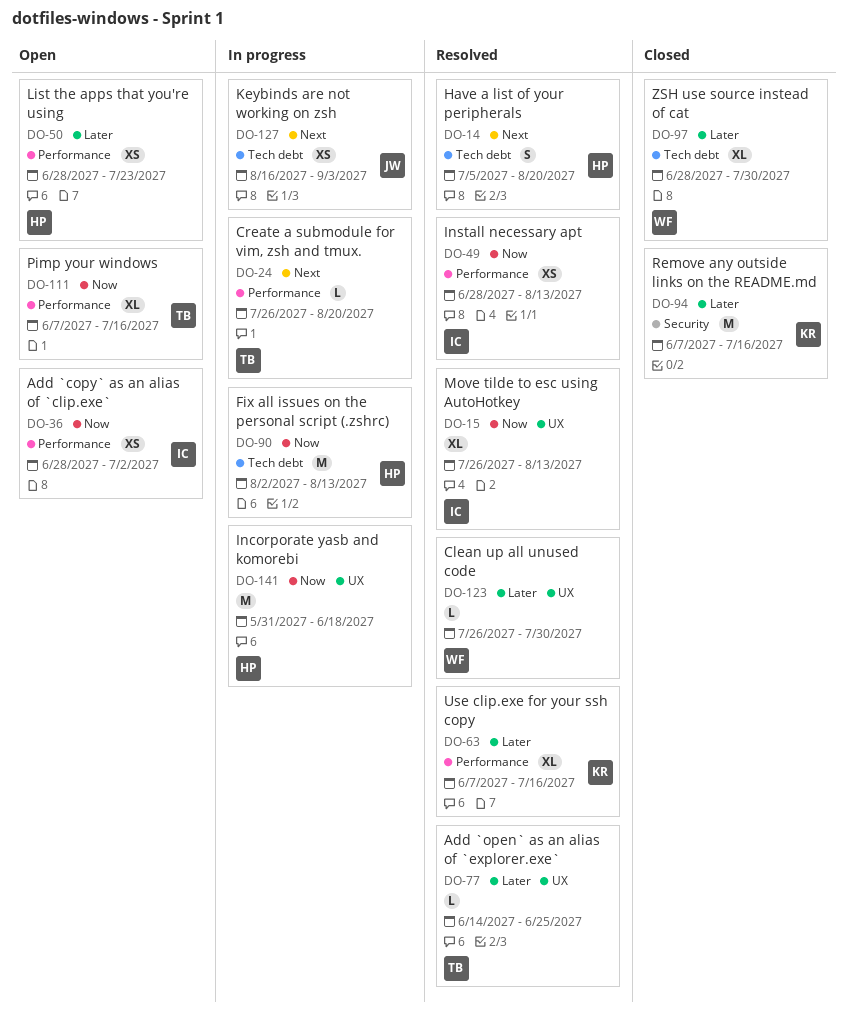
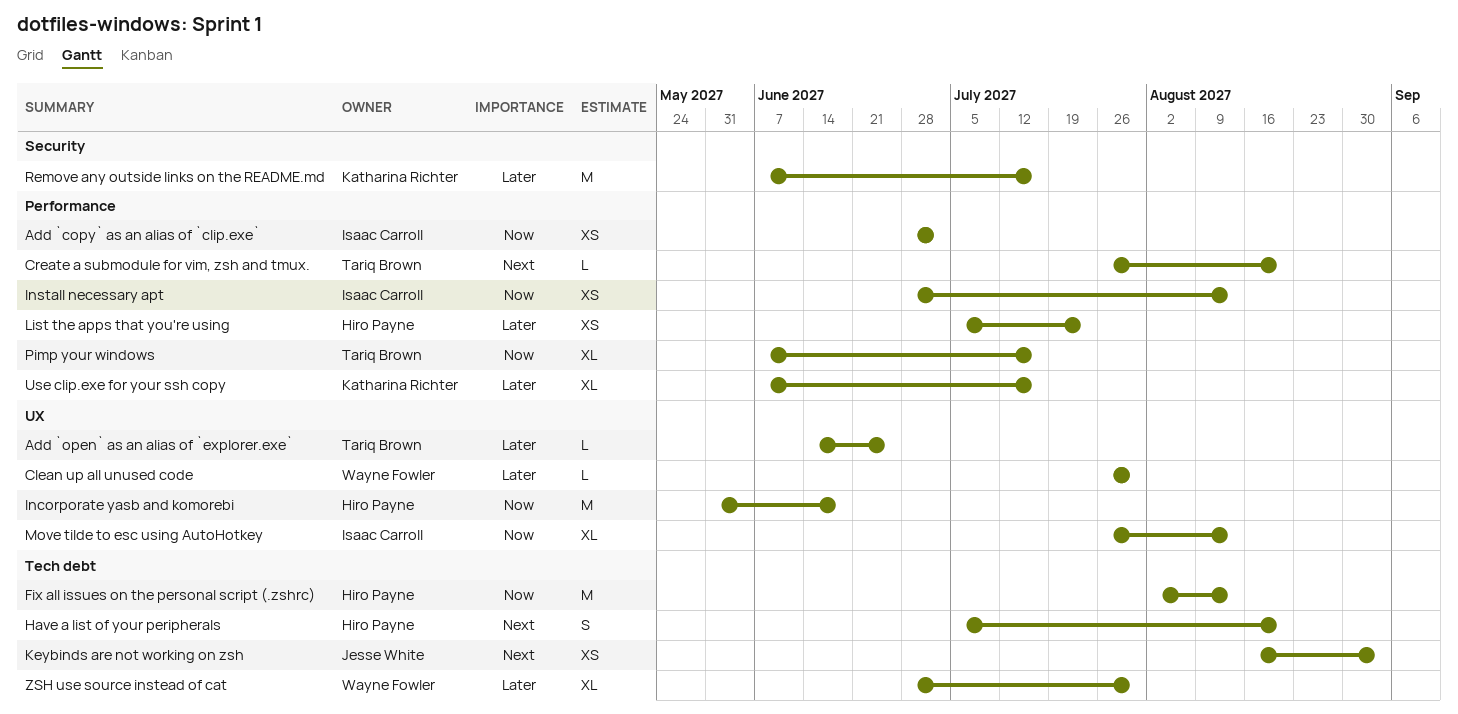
List the apps that you're using, start: Jun 28 -> Jul 5

